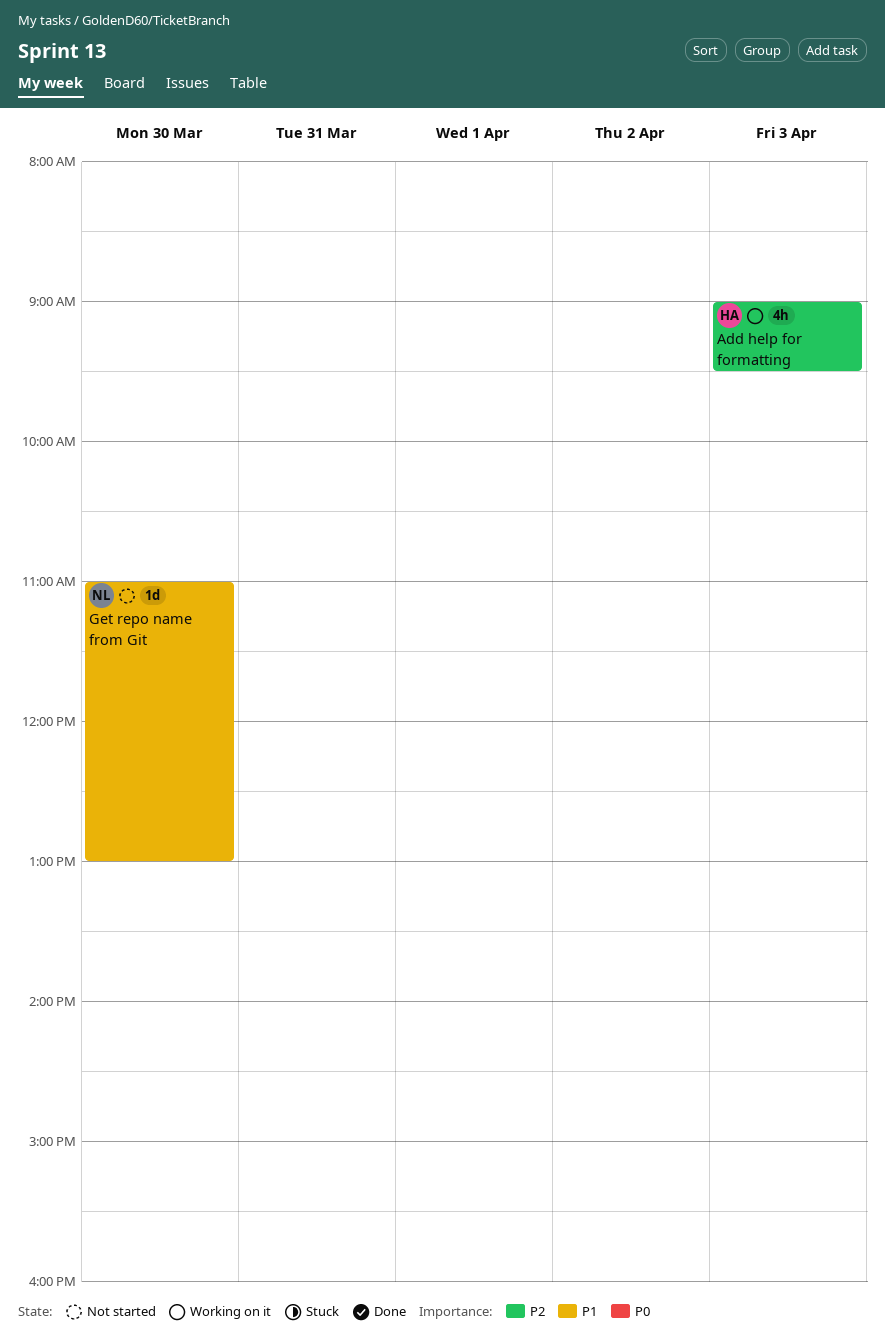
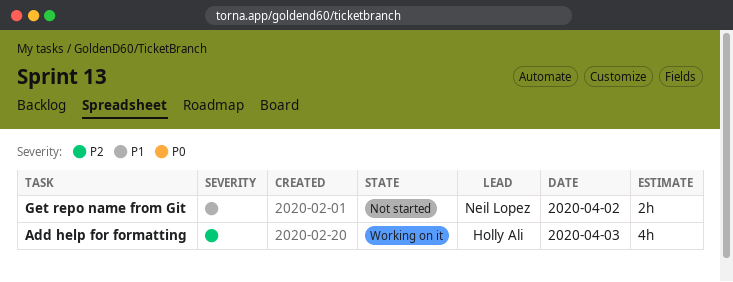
Get repo name from Git, estimate: 1d -> 2h
Get repo name from Git, day: Mar 30 -> Apr 2

